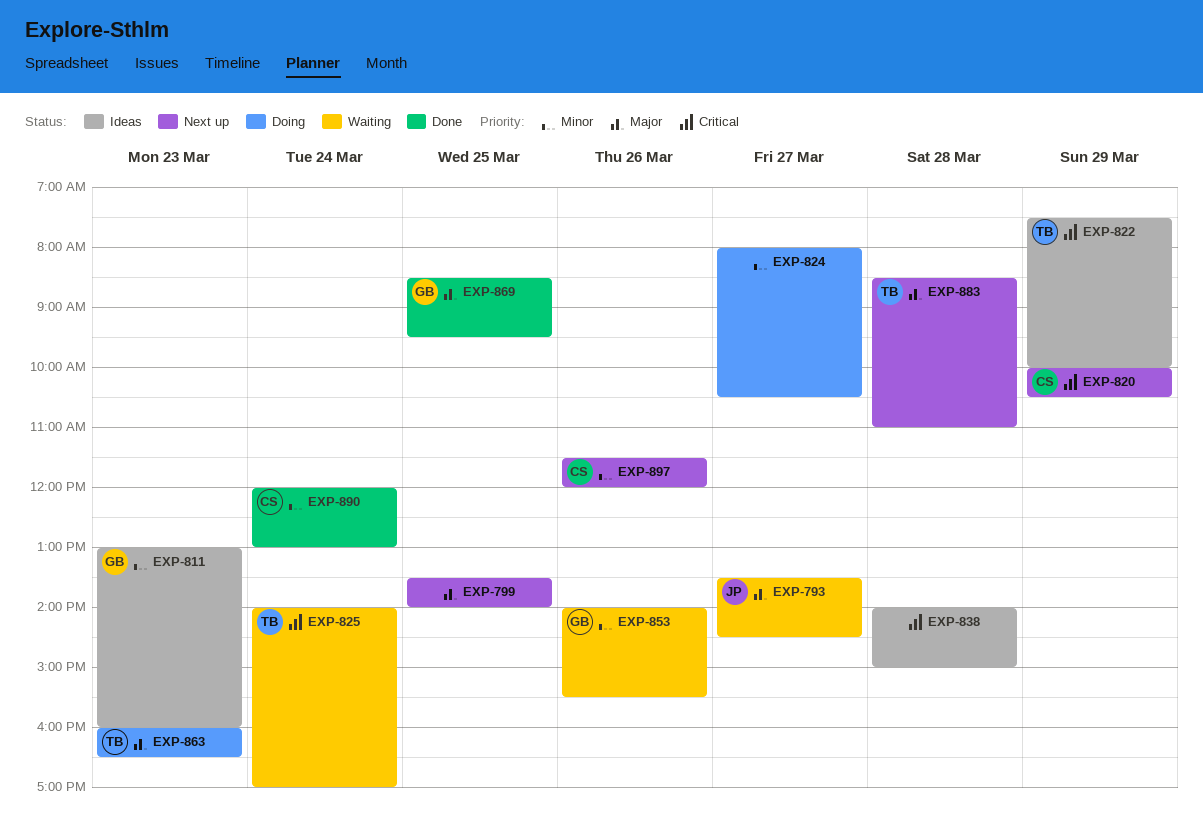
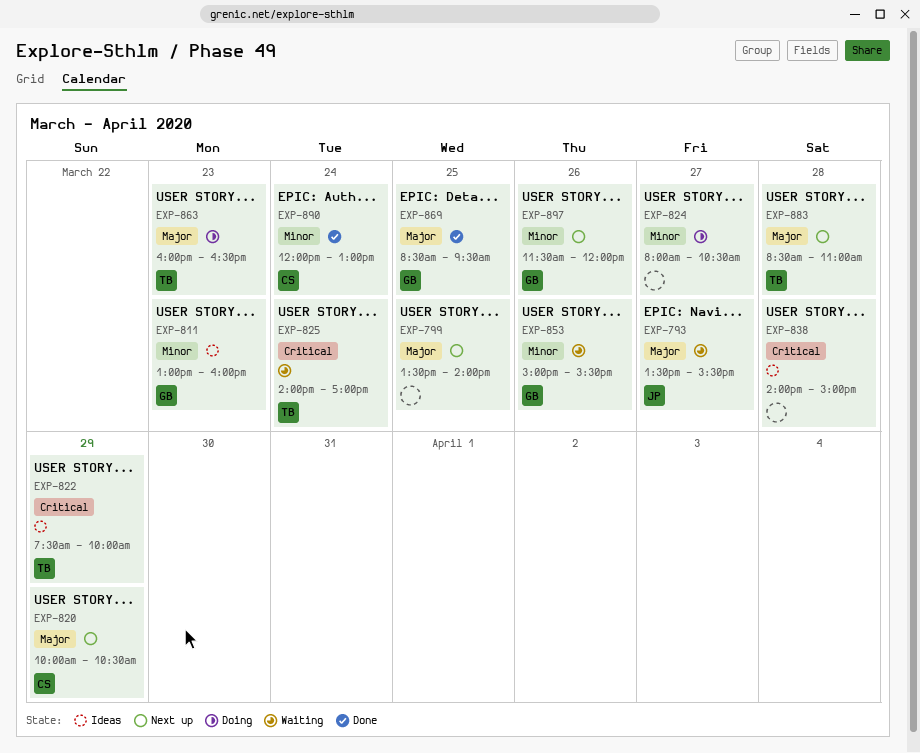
EXP-793, ends: 14:30 -> 15:30
EXP-820, priority: Critical -> Major
EXP-853, begins: 14:00 -> 15:00
EXP-897, owner: CS -> GB

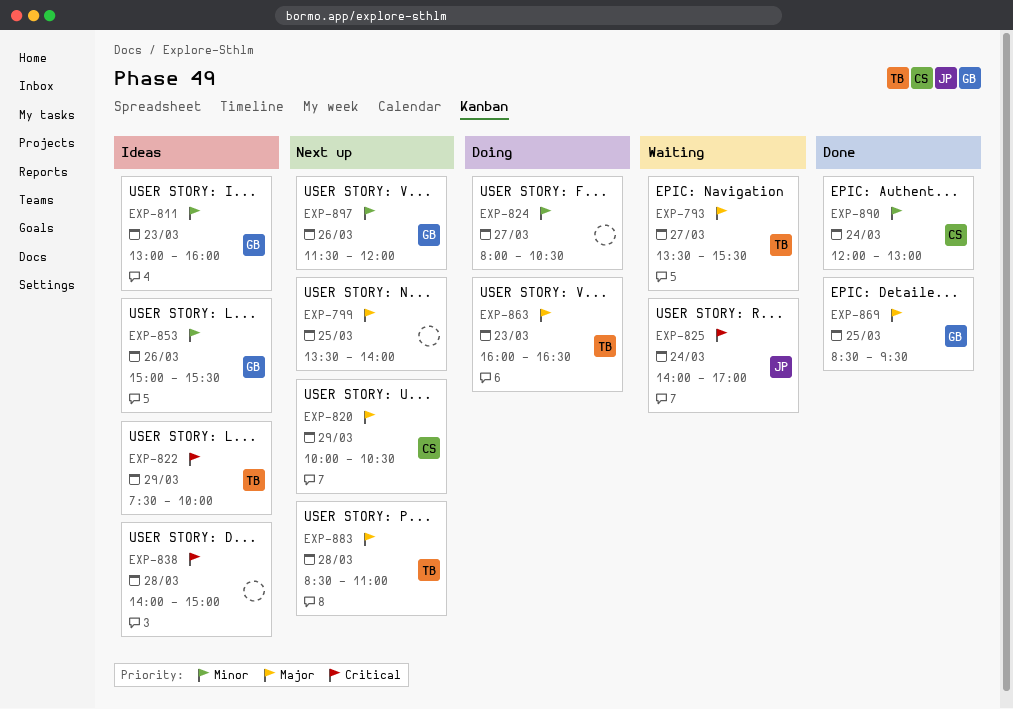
EXP-793, owner: JP -> TB
EXP-825, owner: TB -> JP
EXP-853, status: Waiting -> Ideas

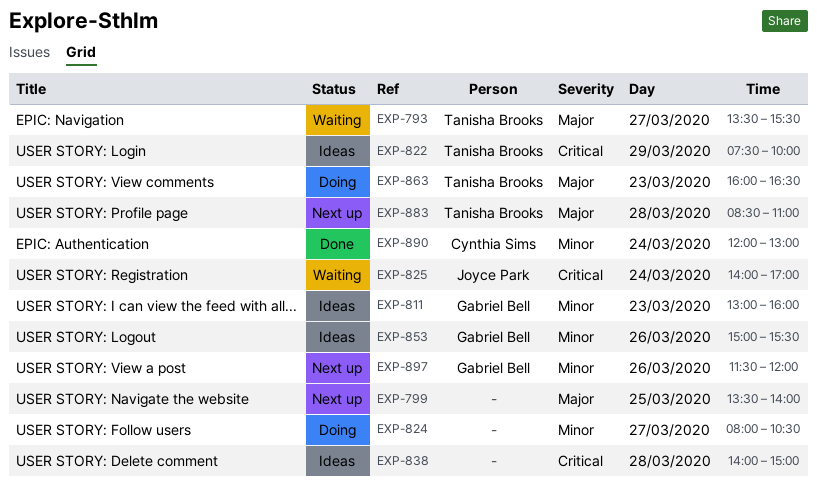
EXP-820: present -> none
EXP-869: present -> none

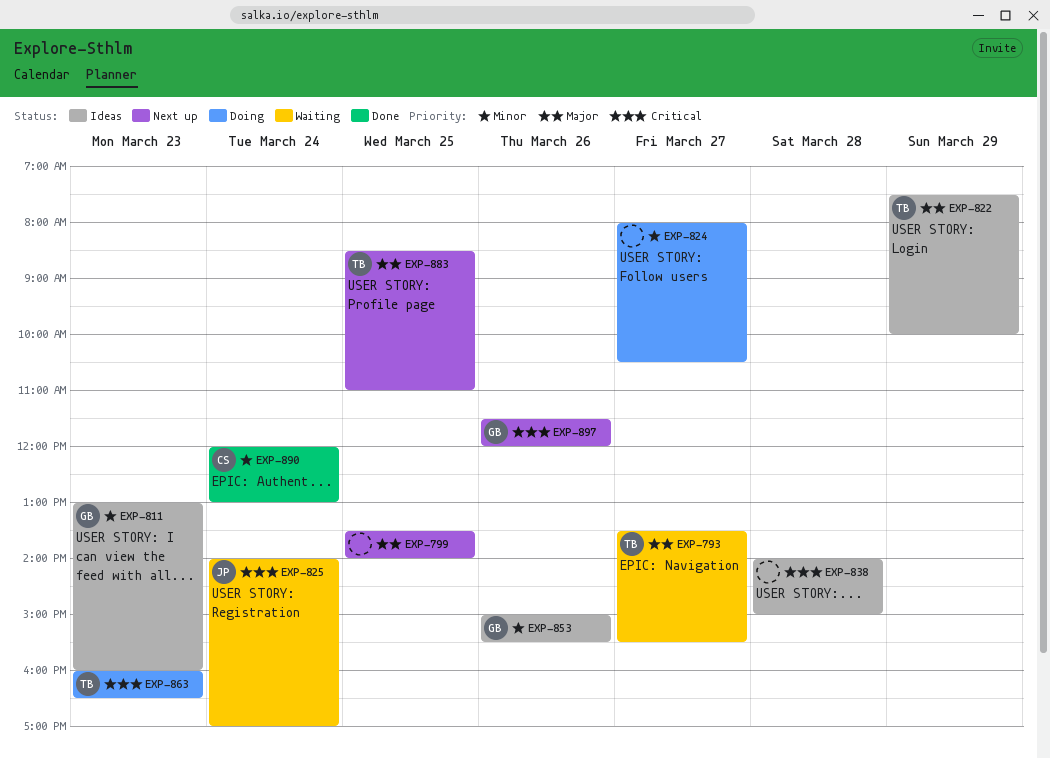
EXP-822, priority: Critical -> Major
EXP-863, priority: Major -> Critical
EXP-883, day: Mar 28 -> Mar 25
EXP-897, priority: Minor -> Critical

